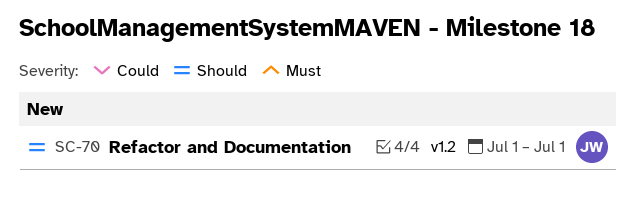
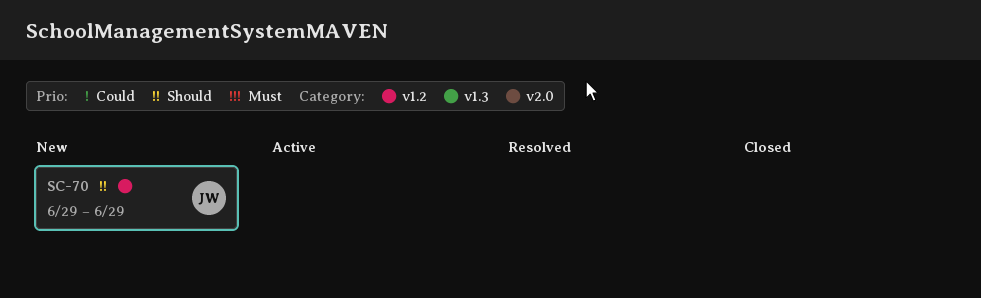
SC-70, start: Jul 1 -> Jun 29
SC-70, due: Jul 1 -> Jun 29

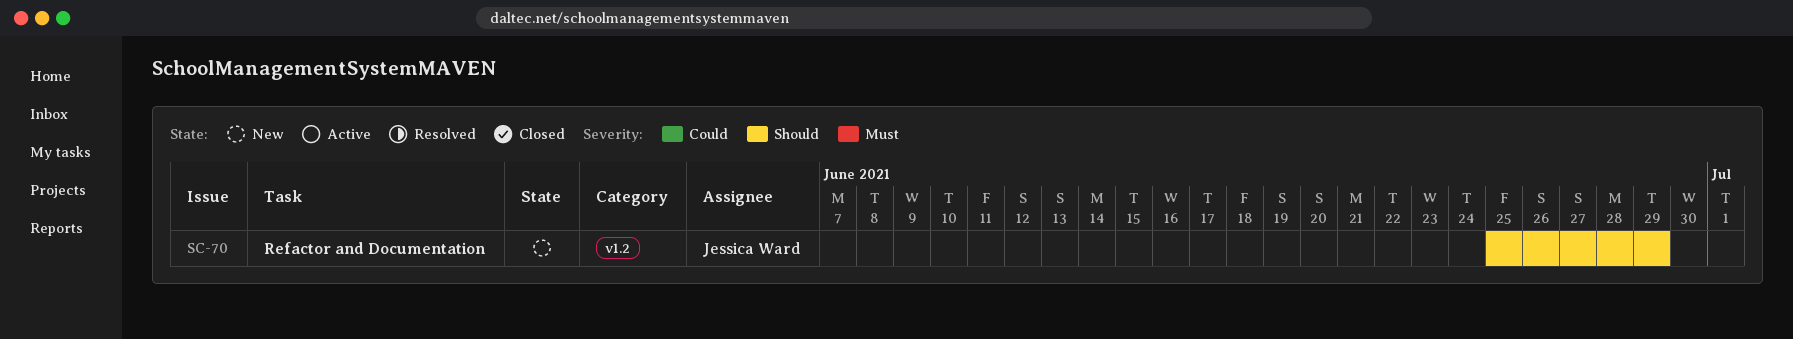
SC-70, start: Jun 29 -> Jun 25

